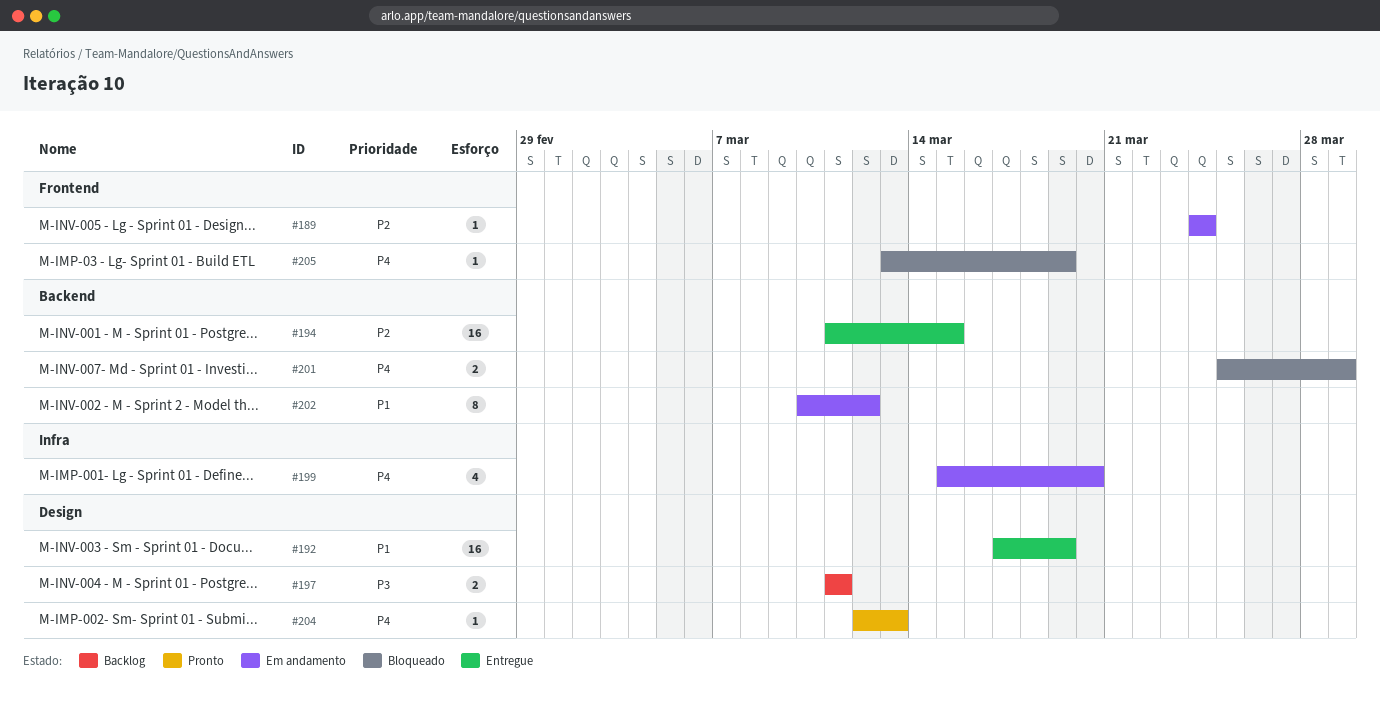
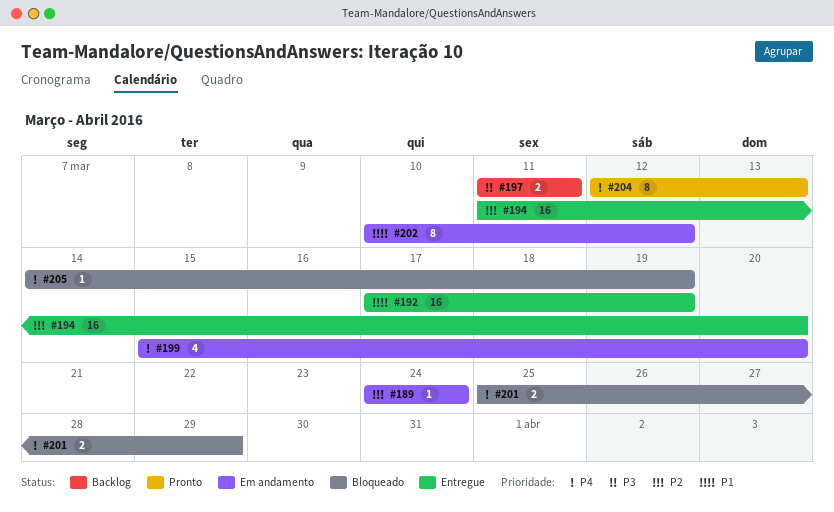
#194, due: Mar 15 -> Mar 20
#204, estimate: 1 -> 8
#205, start: Mar 13 -> Mar 14

